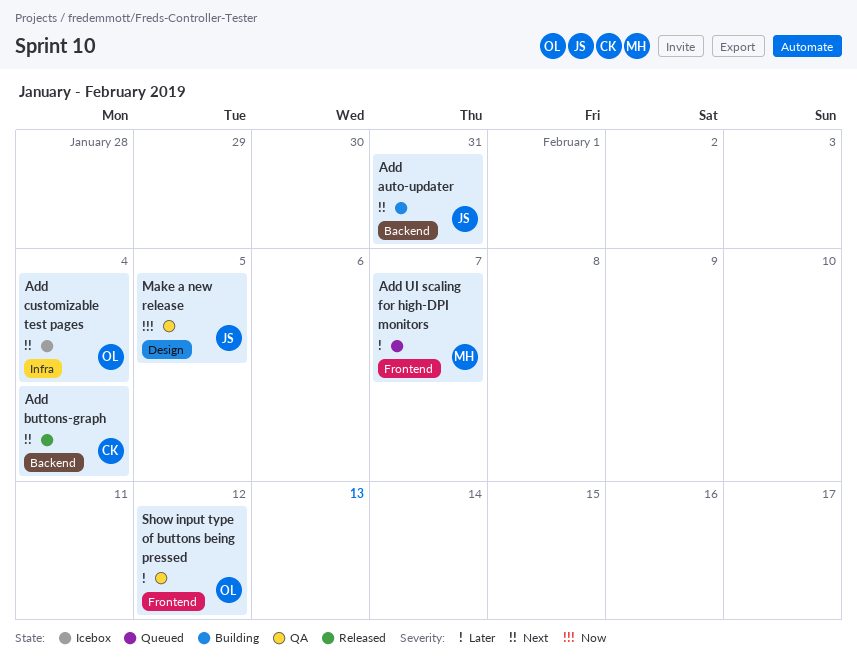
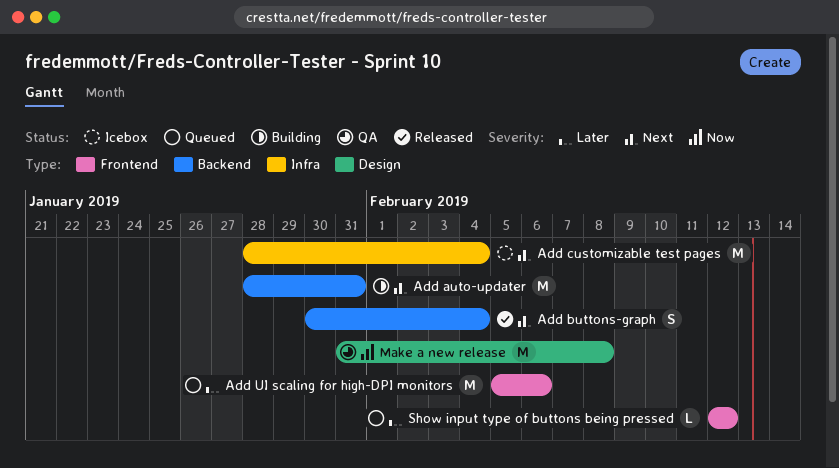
Add UI scaling for high-DPI monitors, due: Feb 7 -> Feb 6
Make a new release, due: Feb 5 -> Feb 8
Show input type of buttons being pressed, status: QA -> Queued

